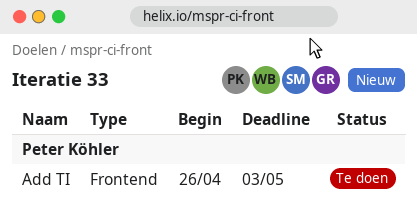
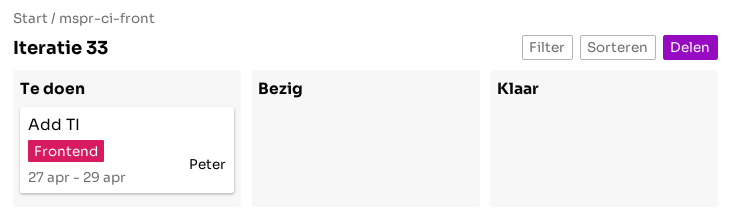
Add TI, start: Apr 26 -> Apr 27
Add TI, due: May 3 -> Apr 29

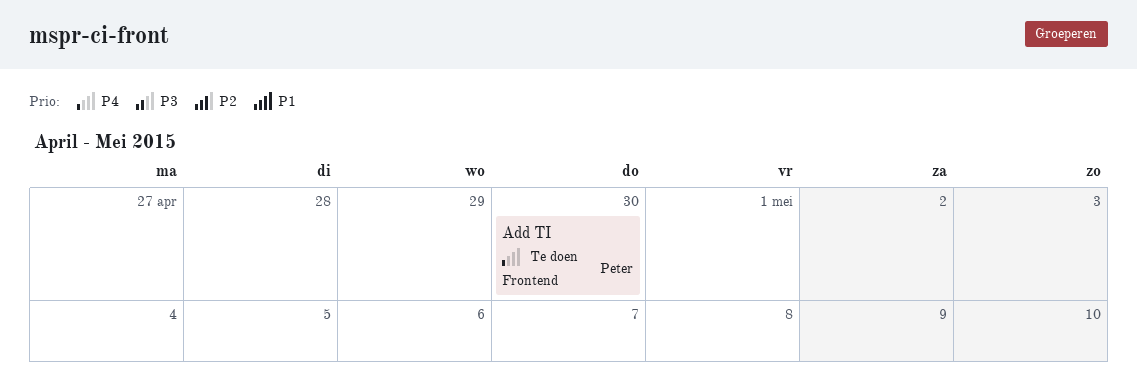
Add TI, due: Apr 29 -> Apr 30

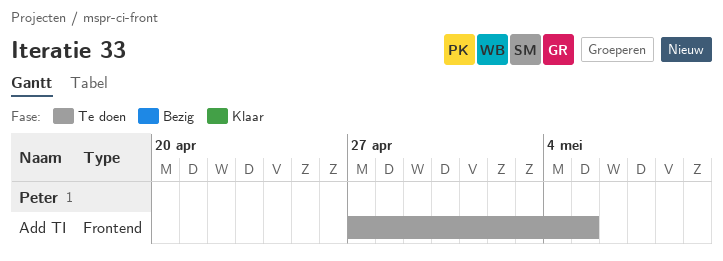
Add TI, due: Apr 30 -> May 5

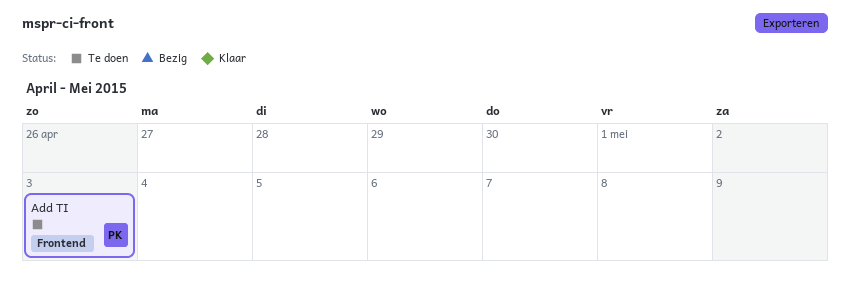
Add TI, due: May 5 -> May 3

